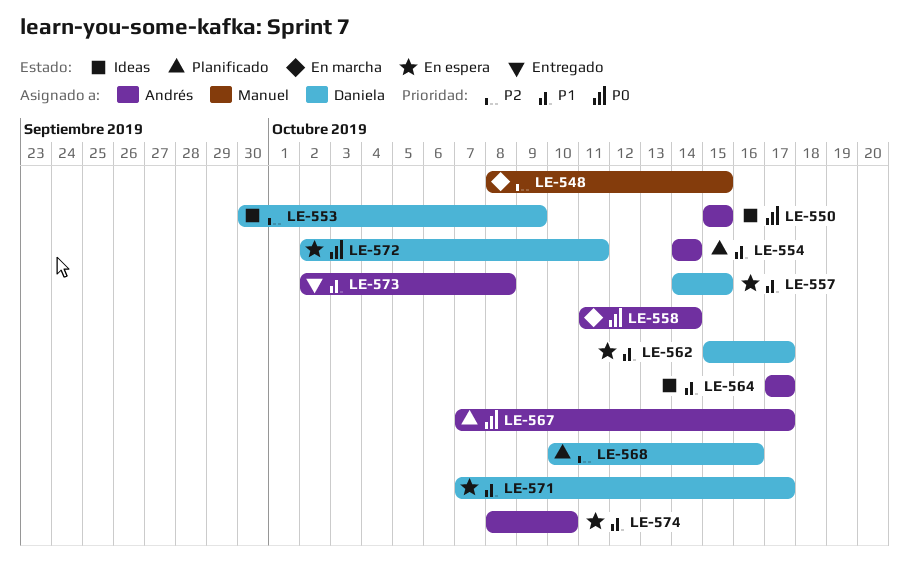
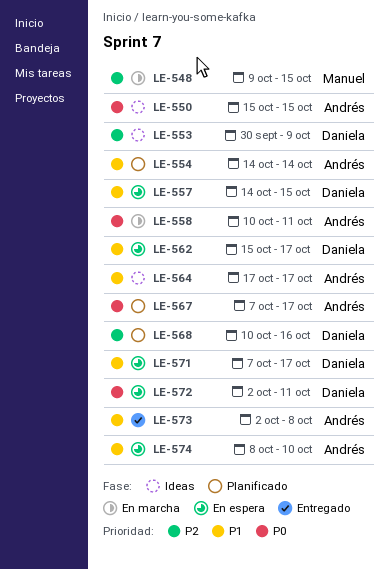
LE-548, start: Oct 8 -> Oct 9
LE-558, start: Oct 11 -> Oct 10
LE-558, due: Oct 14 -> Oct 11

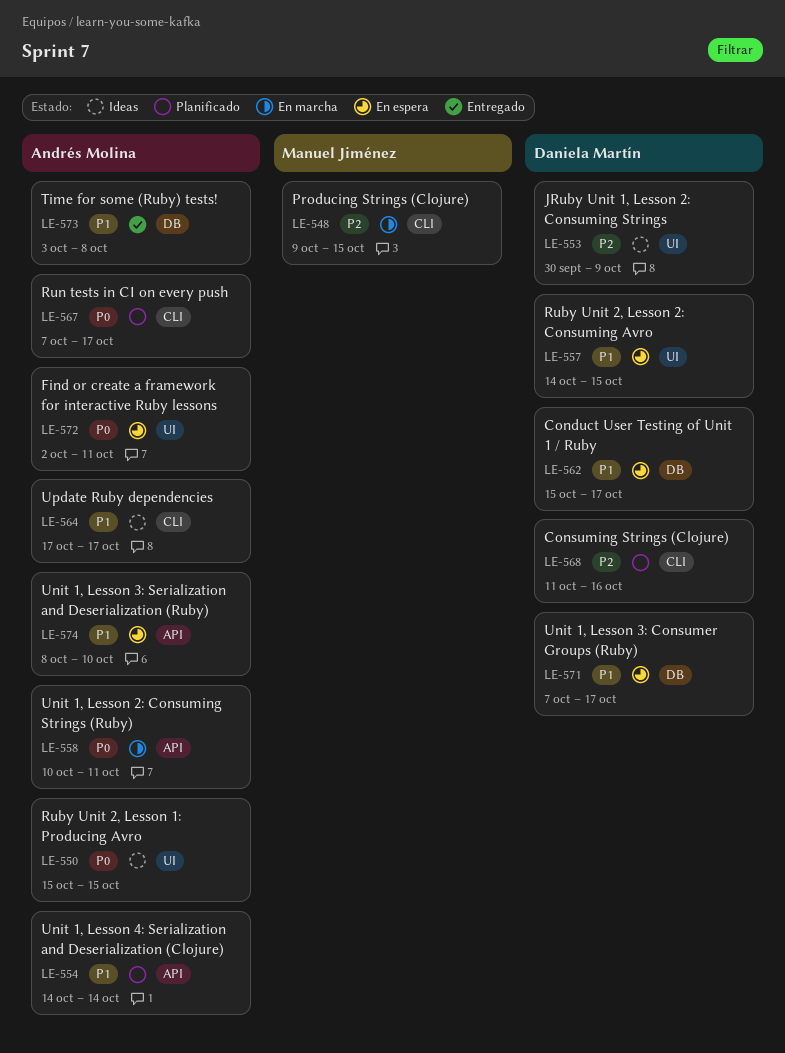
LE-568, start: Oct 10 -> Oct 11
LE-572, owner: Daniela Martín -> Andrés Molina
LE-573, start: Oct 2 -> Oct 3

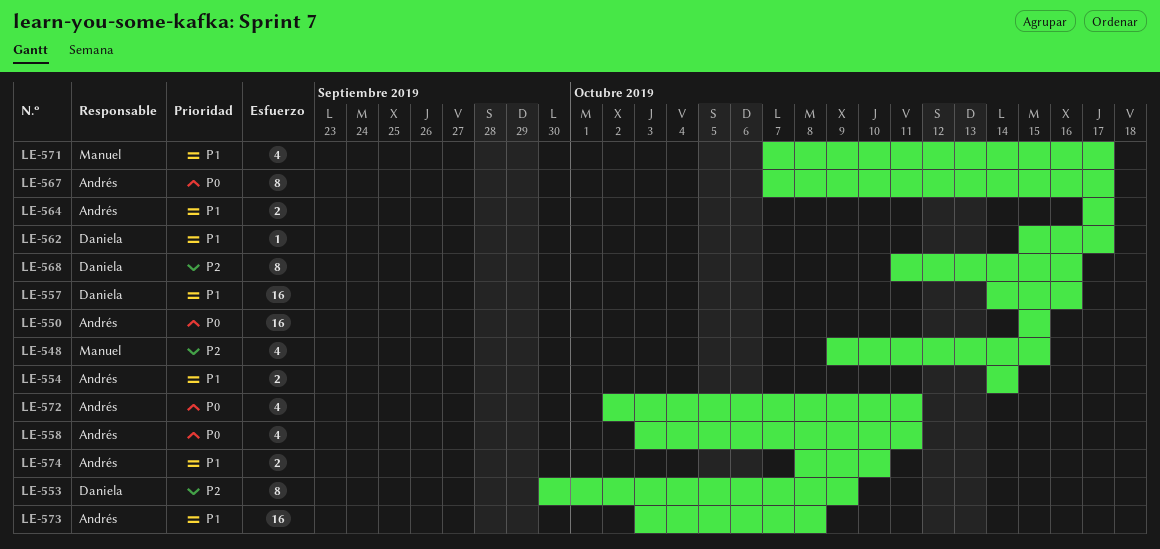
LE-557, due: Oct 15 -> Oct 16
LE-558, start: Oct 10 -> Oct 3
LE-571, owner: Daniela Martín -> Manuel Jiménez

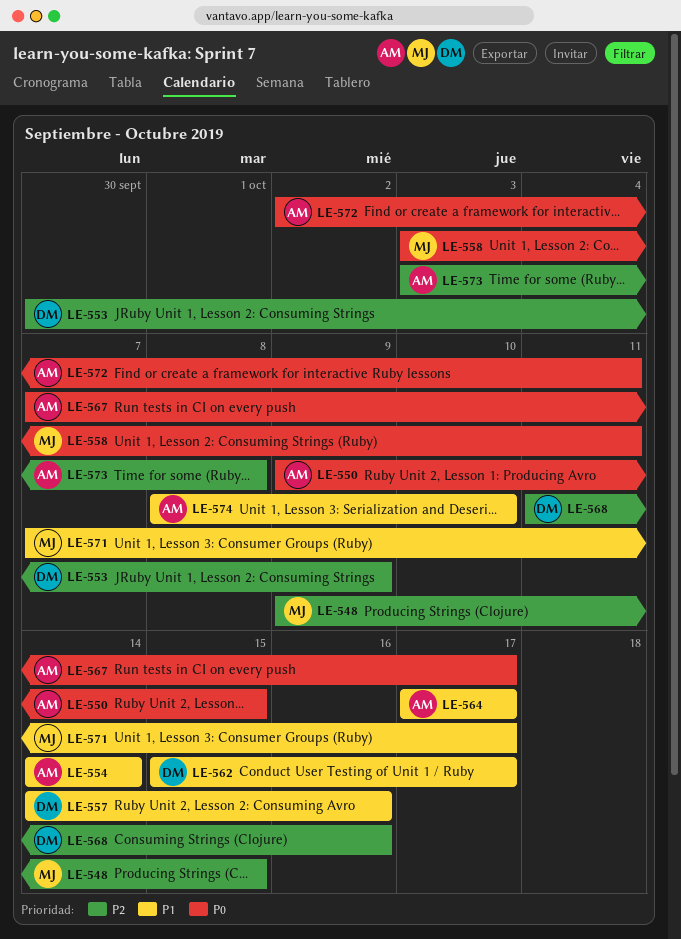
LE-550, start: Oct 15 -> Oct 9
LE-558, owner: Andrés -> Manuel
LE-573, priority: P1 -> P2

